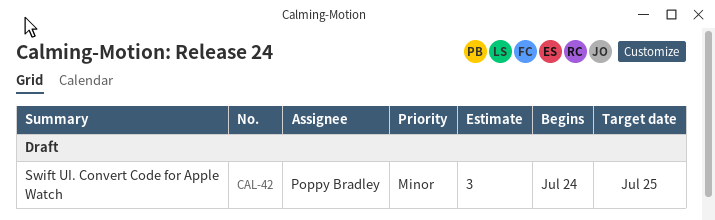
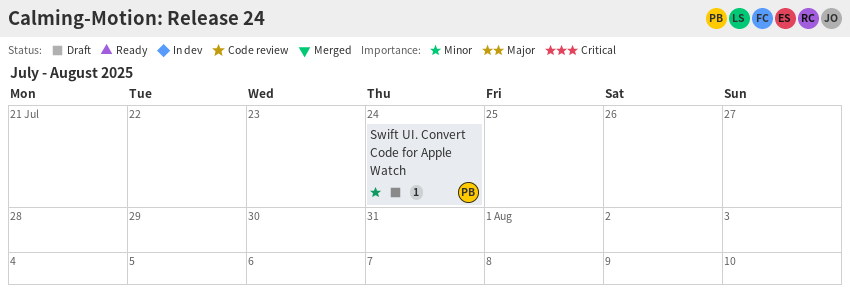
Swift UI. Convert Code for Apple Watch, estimate: 3 -> 1
Swift UI. Convert Code for Apple Watch, due: Jul 25 -> Jul 24

